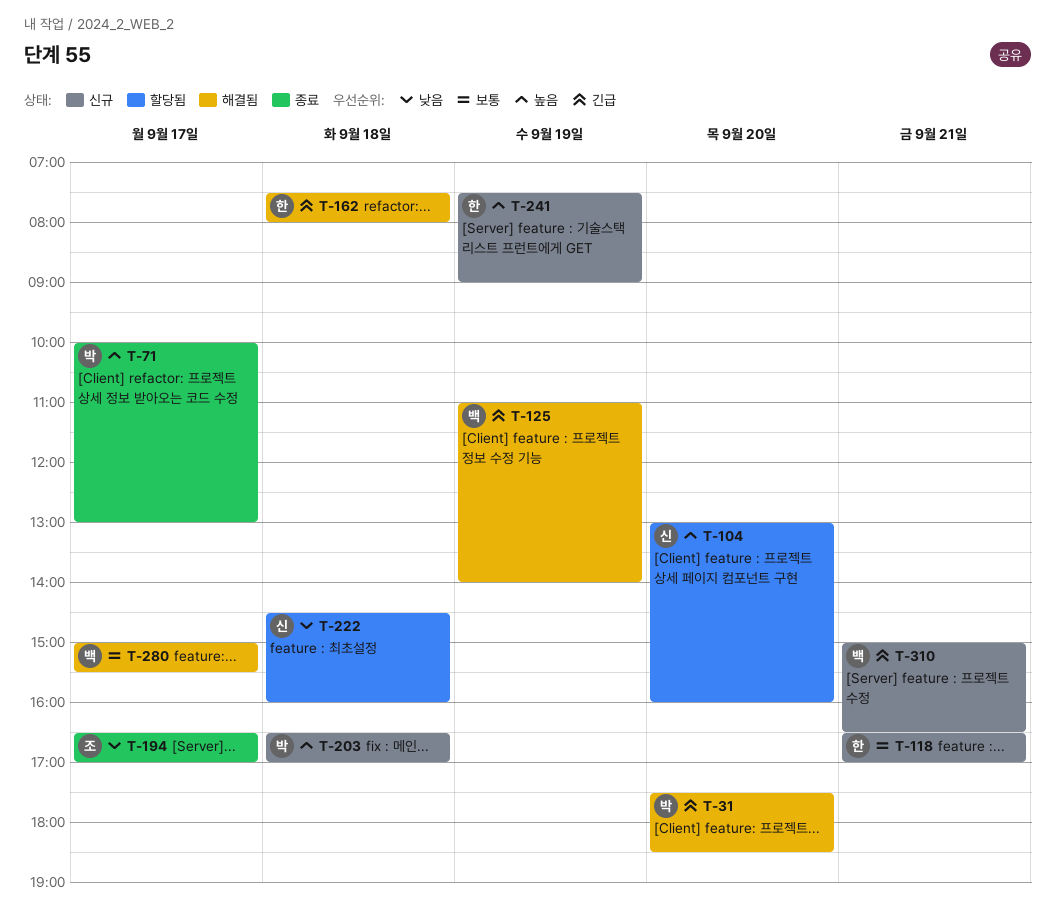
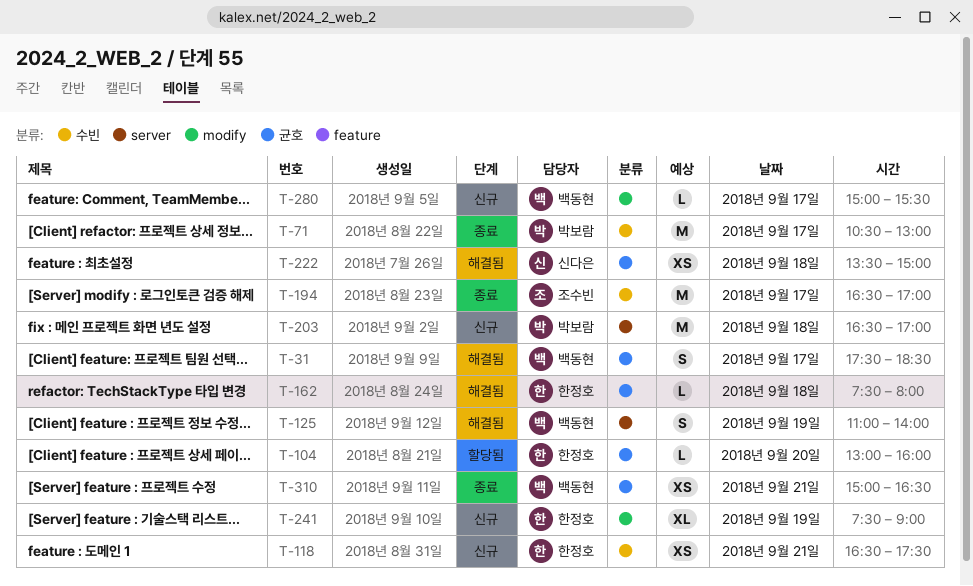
T-31, owner: 박보람 -> 백동현
T-31, day: Sep 20 -> Sep 17
T-71, begins: 10:00 -> 10:30
T-104, owner: 신다은 -> 한정호
T-118, ends: 17:00 -> 17:30
T-222, status: 할당됨 -> 해결됨
T-222, begins: 14:30 -> 13:30
T-222, ends: 16:00 -> 15:00
T-280, status: 해결됨 -> 신규
T-310, status: 신규 -> 종료

